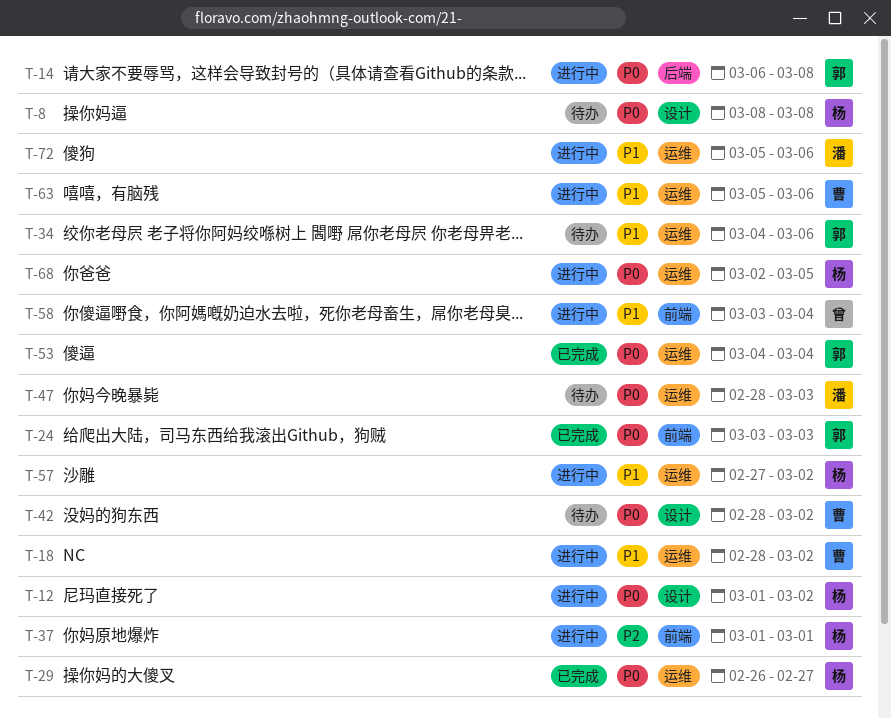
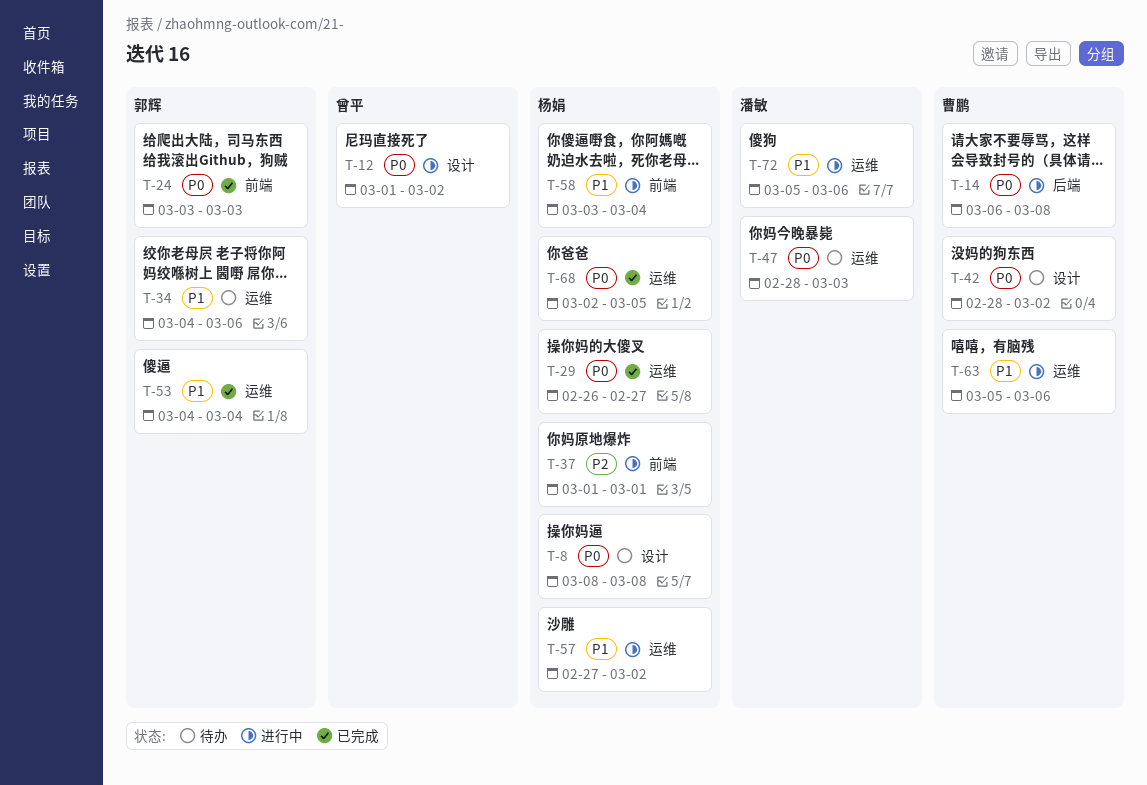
T-12, owner: 杨娟 -> 曾平
T-14, owner: 郭辉 -> 曹鹏
T-18: present -> none
T-53, priority: P0 -> P1
T-58, owner: 曾平 -> 杨娟
T-68, status: 进行中 -> 已完成

